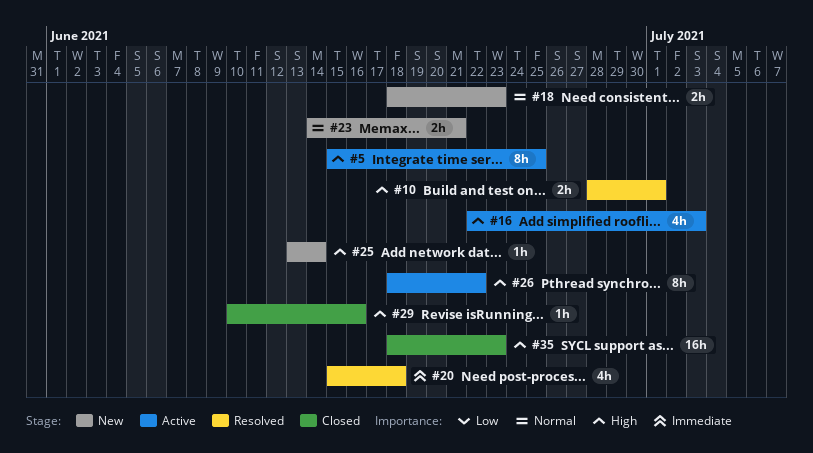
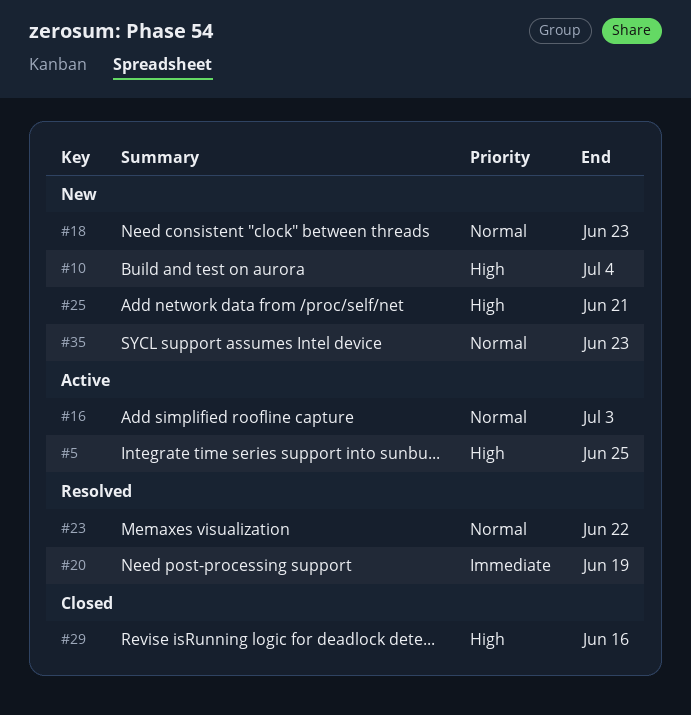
#10, status: Resolved -> New
#10, due: Jul 1 -> Jul 4
#16, priority: High -> Normal
#20, due: Jun 18 -> Jun 19
#23, status: New -> Resolved
#23, due: Jun 21 -> Jun 22
#25, due: Jun 14 -> Jun 21
#26: present -> none
#35, status: Closed -> New
#35, priority: High -> Normal

